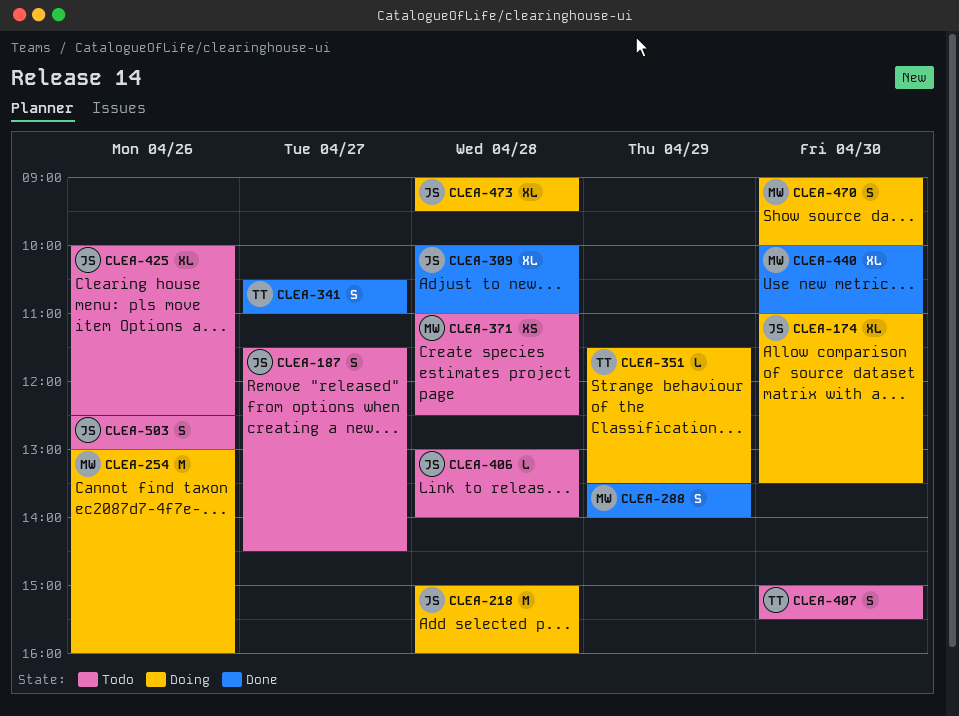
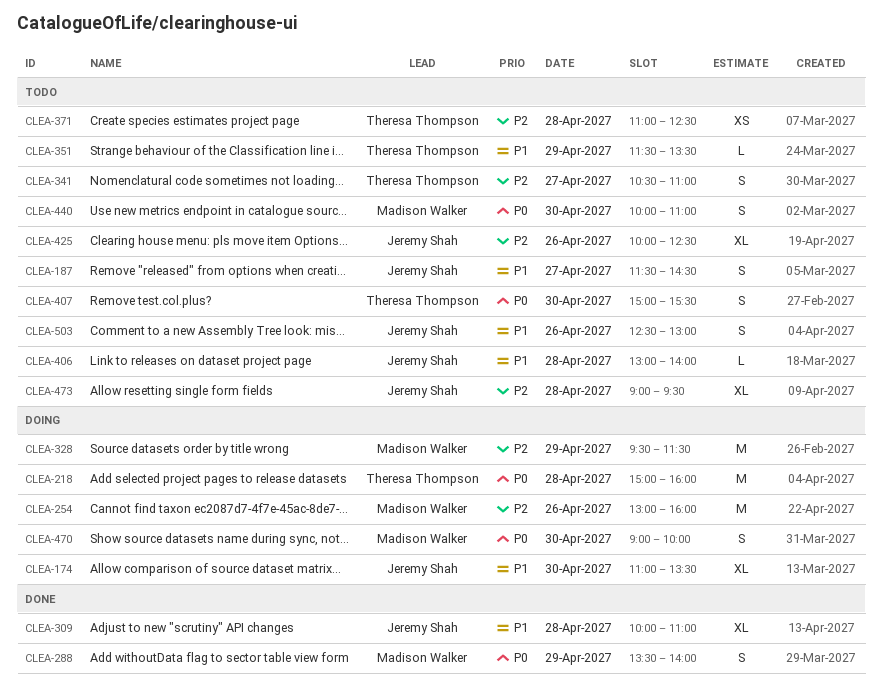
CLEA-218, owner: Jeremy Shah -> Theresa Thompson
CLEA-328: none -> present
CLEA-341, status: Done -> Todo
CLEA-351, status: Doing -> Todo
CLEA-371, owner: Madison Walker -> Theresa Thompson
CLEA-440, status: Done -> Todo
CLEA-440, estimate: XL -> S
CLEA-473, status: Doing -> Todo

